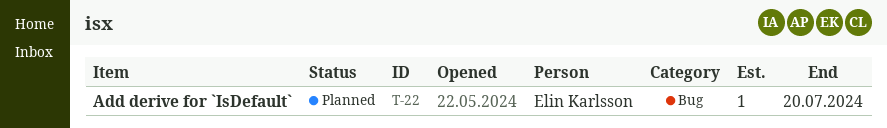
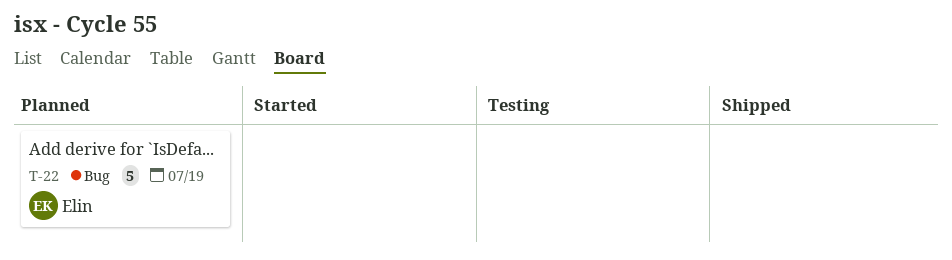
T-22, estimate: 1 -> 5
T-22, due: Jul 20 -> Jul 19

